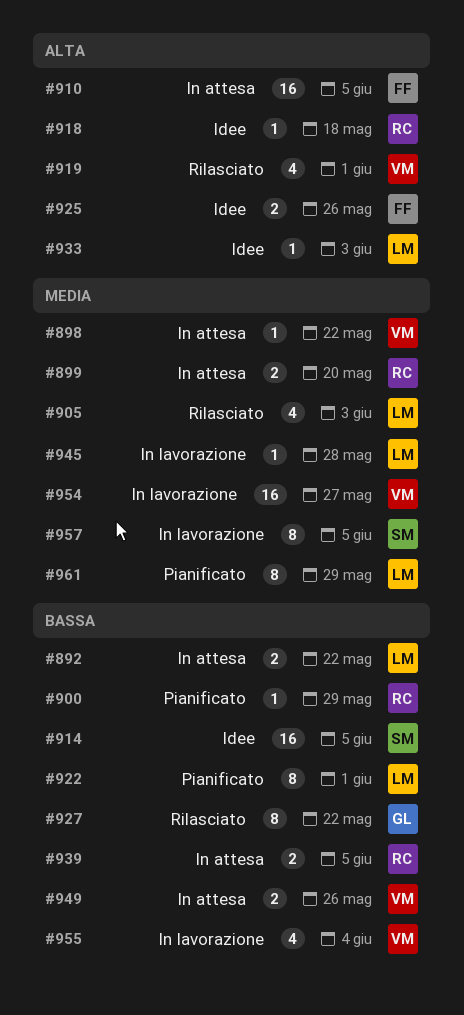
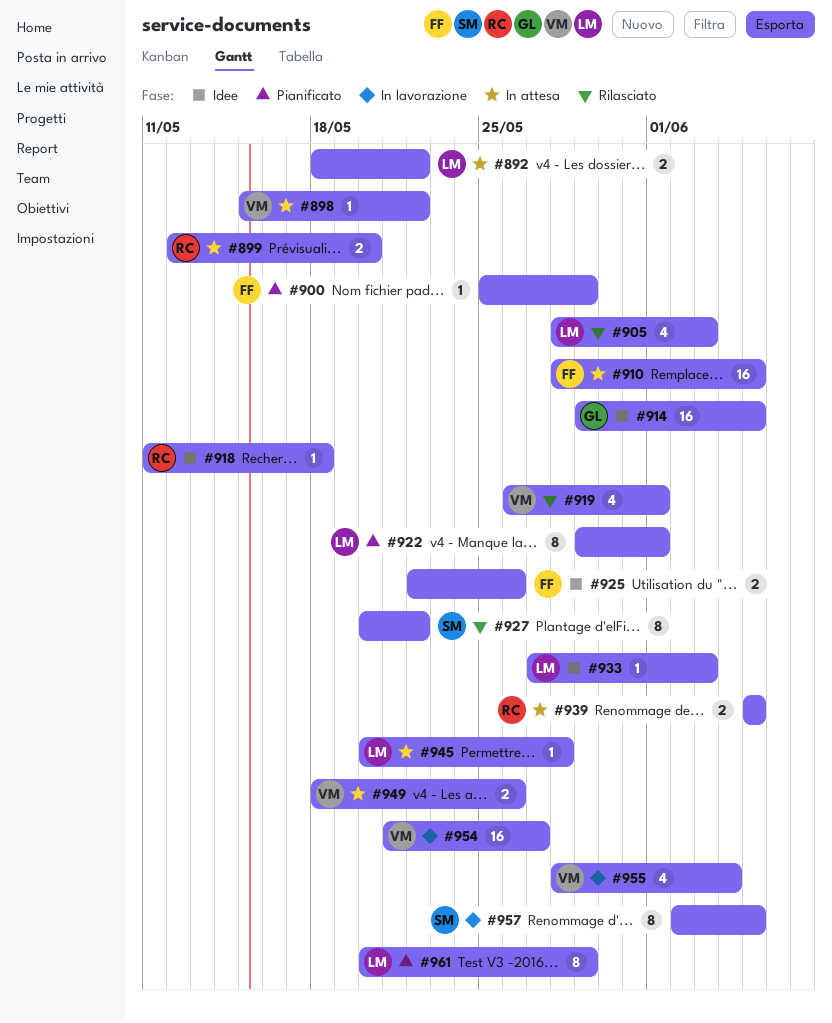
#900, owner: RC -> FF
#914, owner: SM -> GL
#927, owner: GL -> SM
#945, status: In lavorazione -> In attesa

